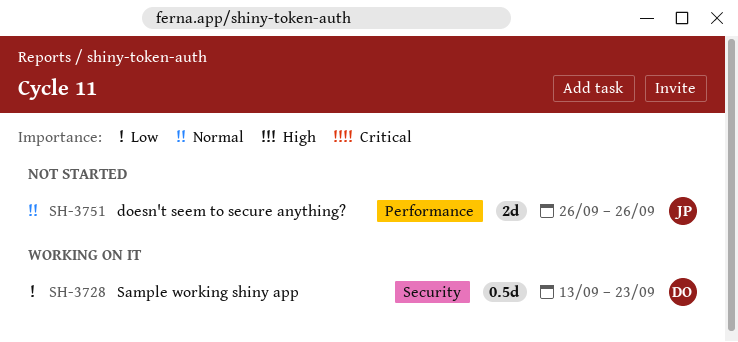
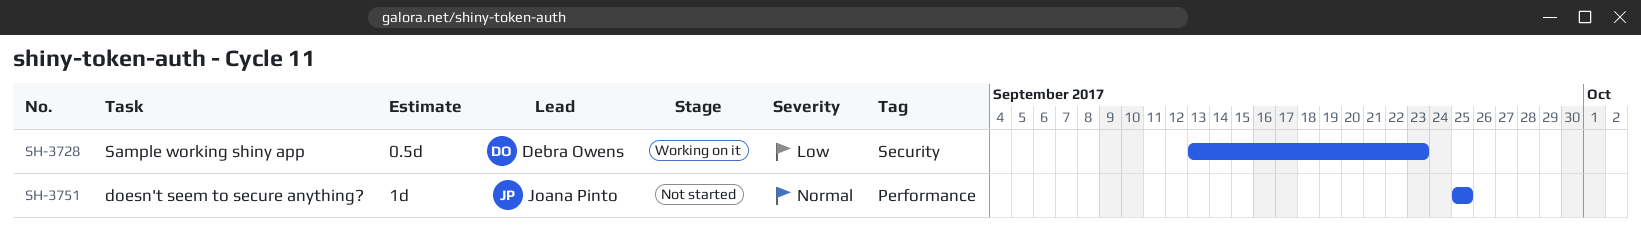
SH-3751, estimate: 2d -> 1d
SH-3751, start: Sep 26 -> Sep 25
SH-3751, due: Sep 26 -> Sep 25

